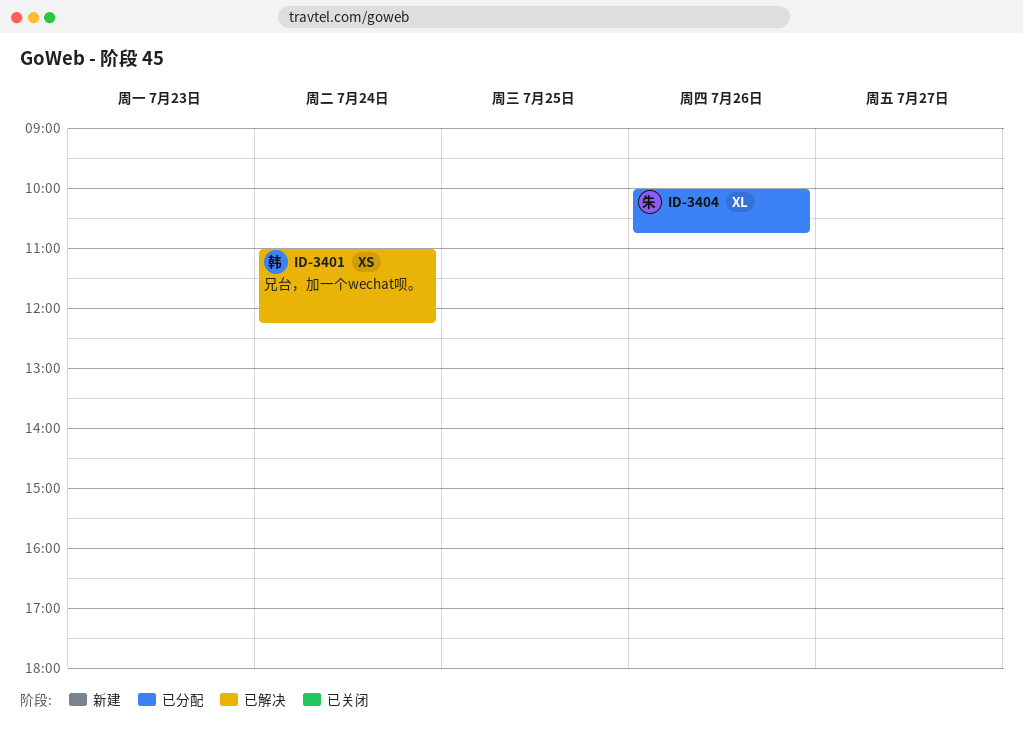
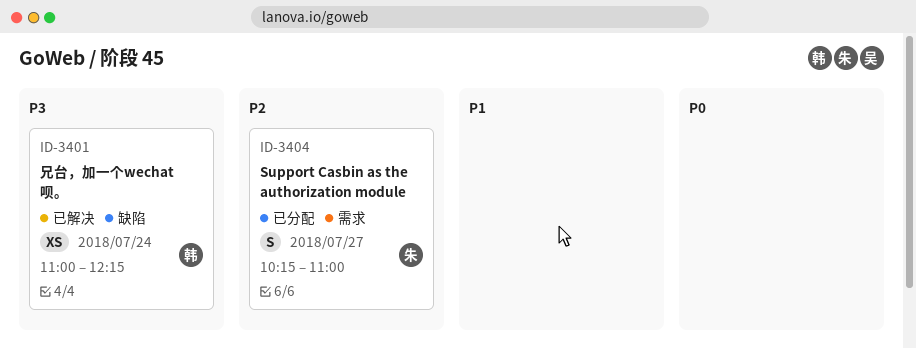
ID-3404, estimate: XL -> S
ID-3404, day: Jul 26 -> Jul 27
ID-3404, begins: 10:00 -> 10:15
ID-3404, ends: 10:45 -> 11:00

